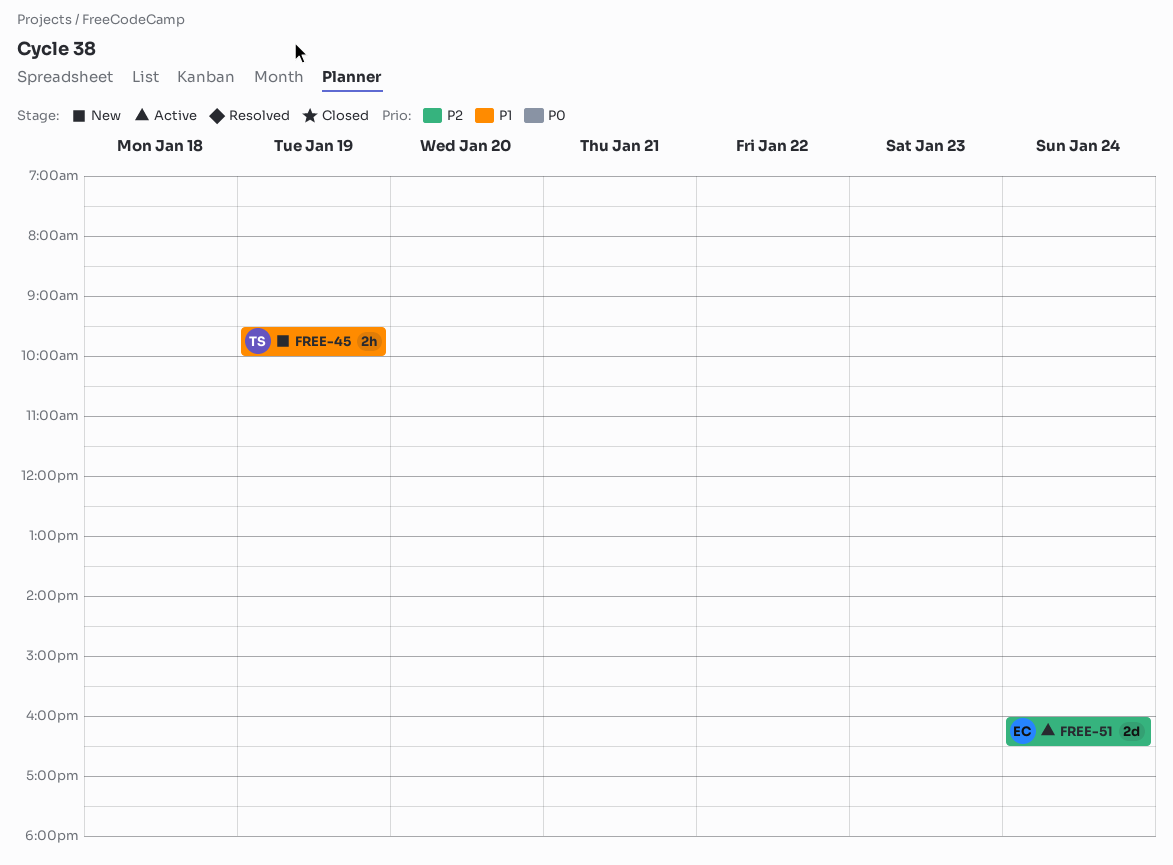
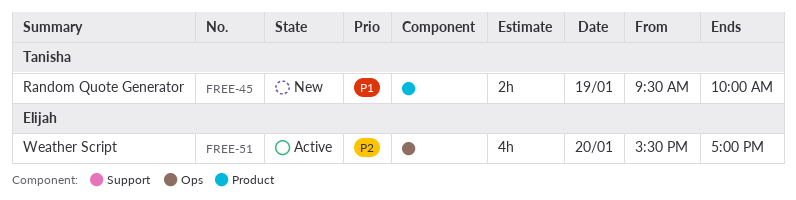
FREE-51, estimate: 2d -> 4h
FREE-51, day: Jan 24 -> Jan 20
FREE-51, begins: 16:00 -> 15:30
FREE-51, ends: 16:30 -> 17:00

